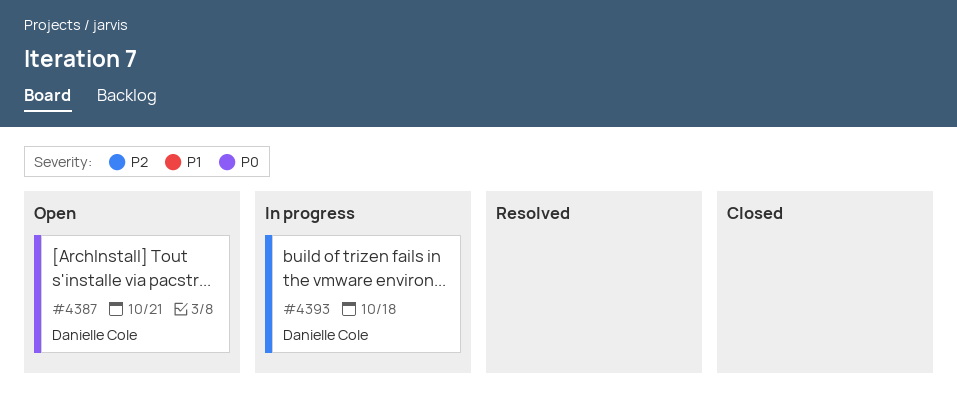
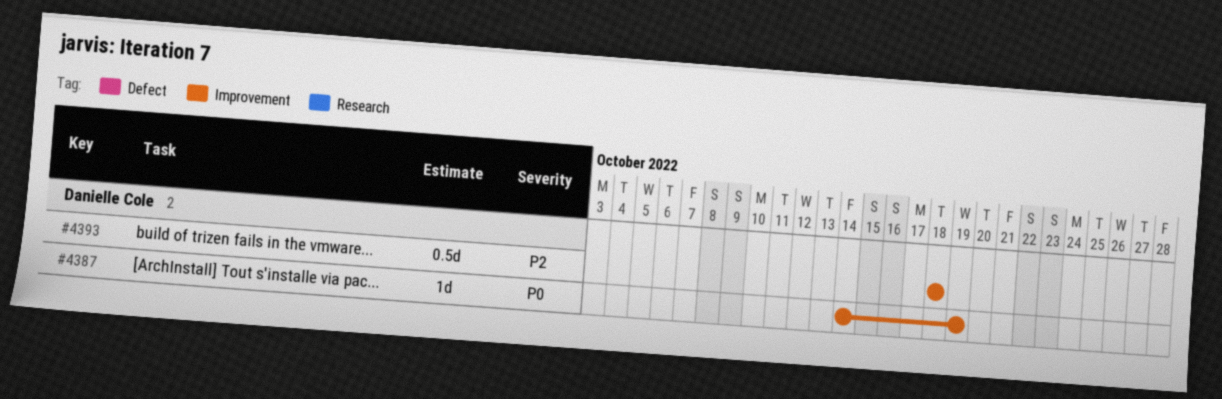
#4387, due: Oct 21 -> Oct 19

